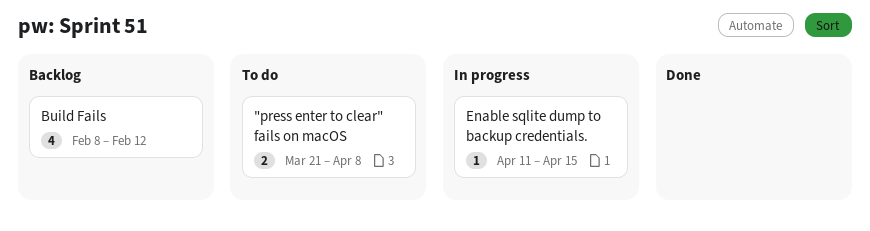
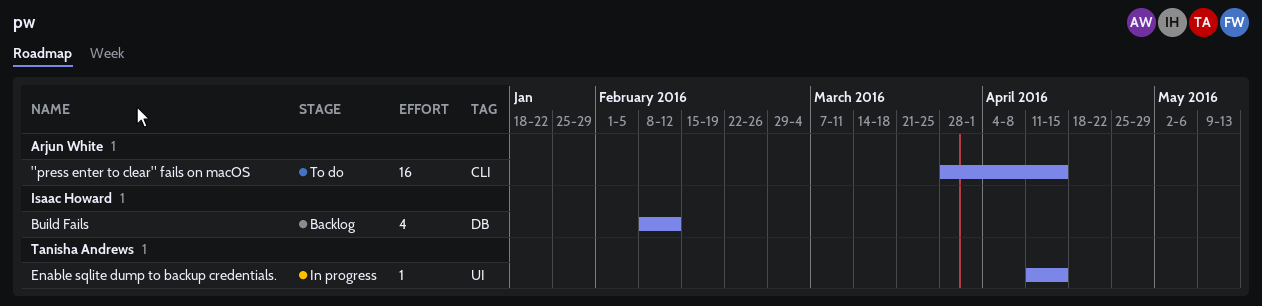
"press enter to clear" fails on macOS, estimate: 2 -> 16
"press enter to clear" fails on macOS, start: Mar 21 -> Mar 28
"press enter to clear" fails on macOS, due: Apr 8 -> Apr 15

